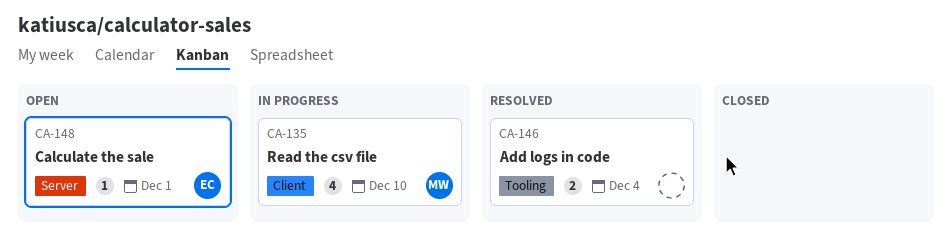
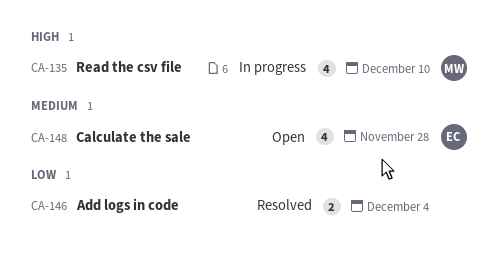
CA-148, estimate: 1 -> 4
CA-148, due: Dec 1 -> Nov 28

